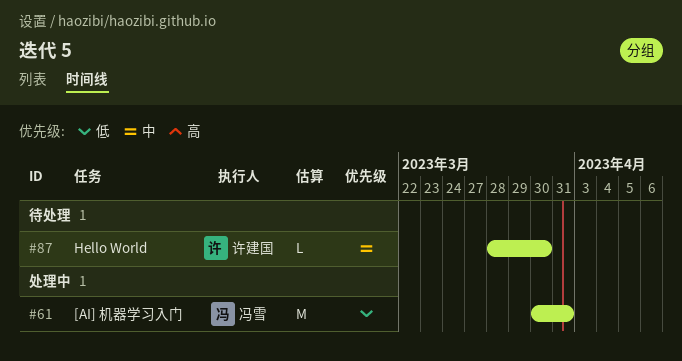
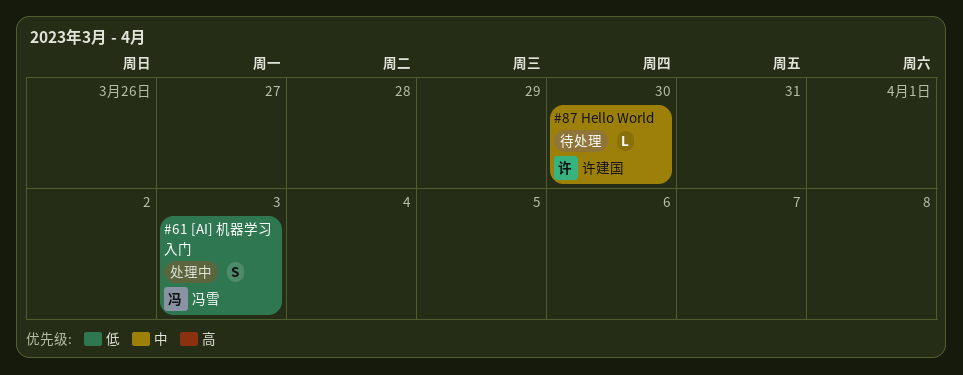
#61, estimate: M -> S
#61, due: Mar 31 -> Apr 3

